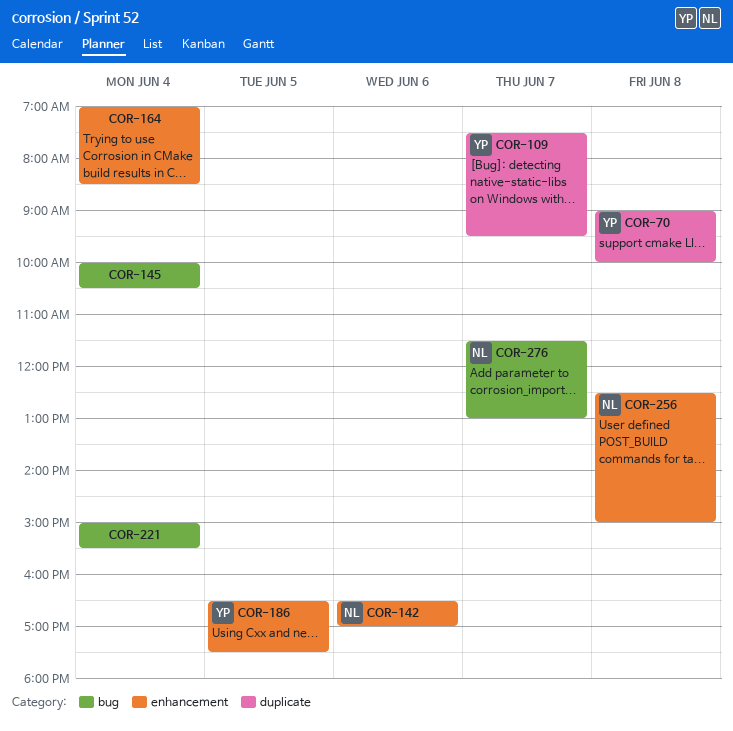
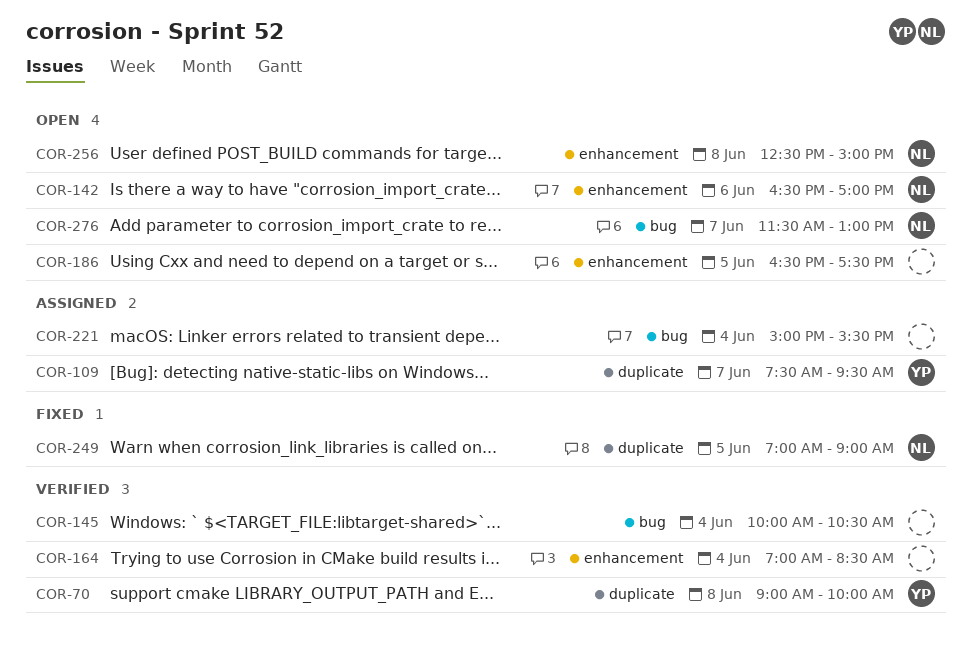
COR-186, owner: YP -> none
COR-249: none -> present

